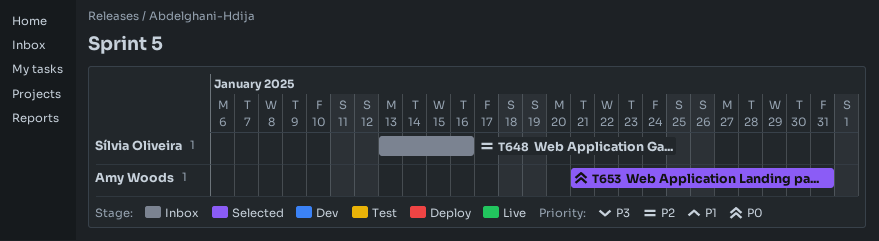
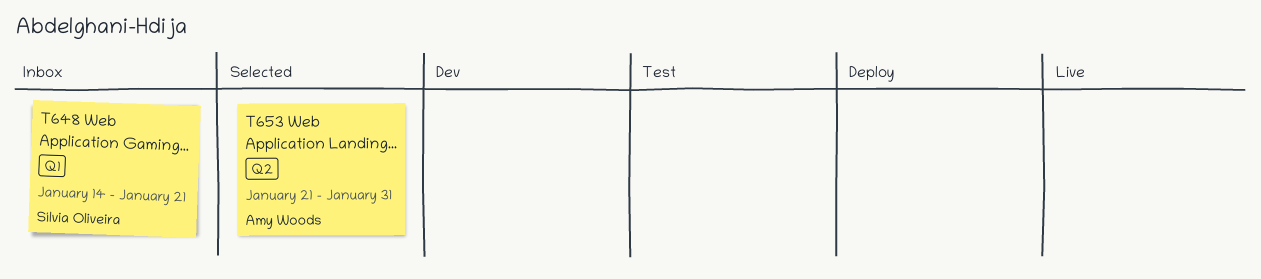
T648, start: Jan 13 -> Jan 14
T648, due: Jan 16 -> Jan 21

